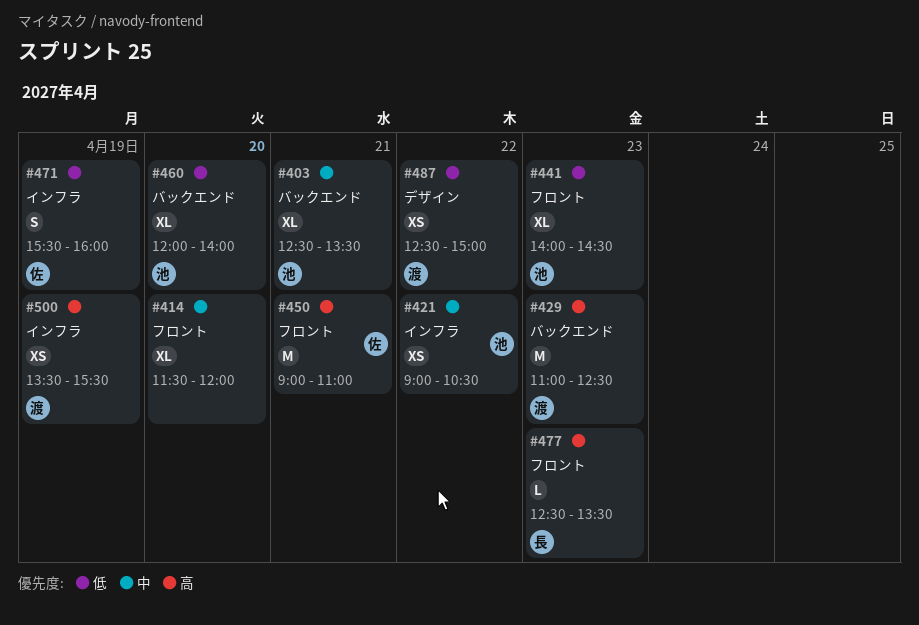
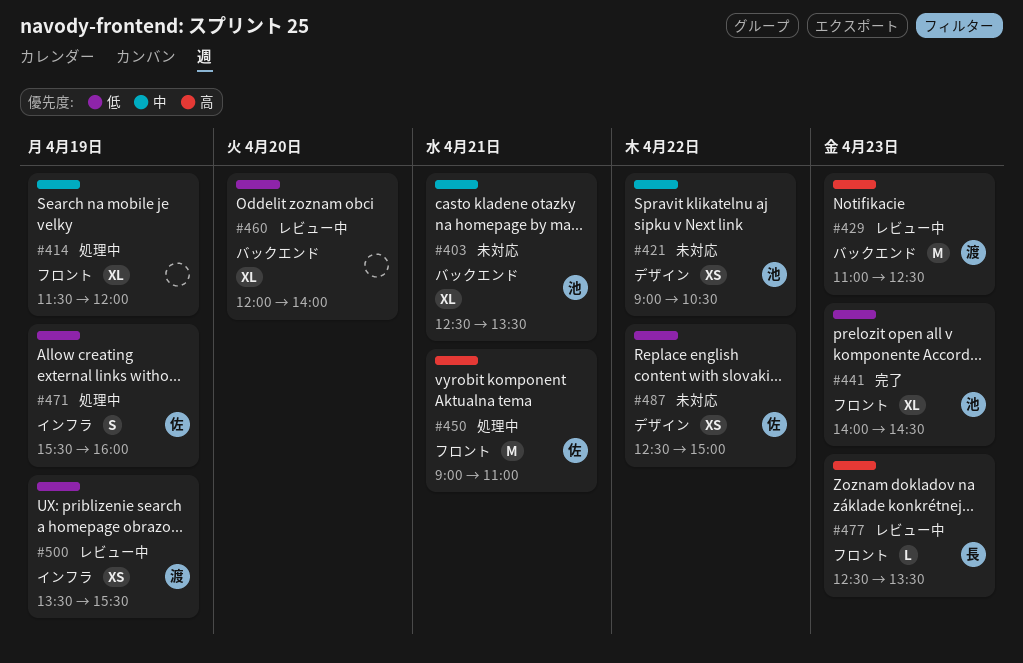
#414, day: Apr 20 -> Apr 19
#421, label: インフラ -> デザイン
#460, owner: 池 -> none
#487, owner: 渡 -> 佐
#500, priority: 高 -> 低

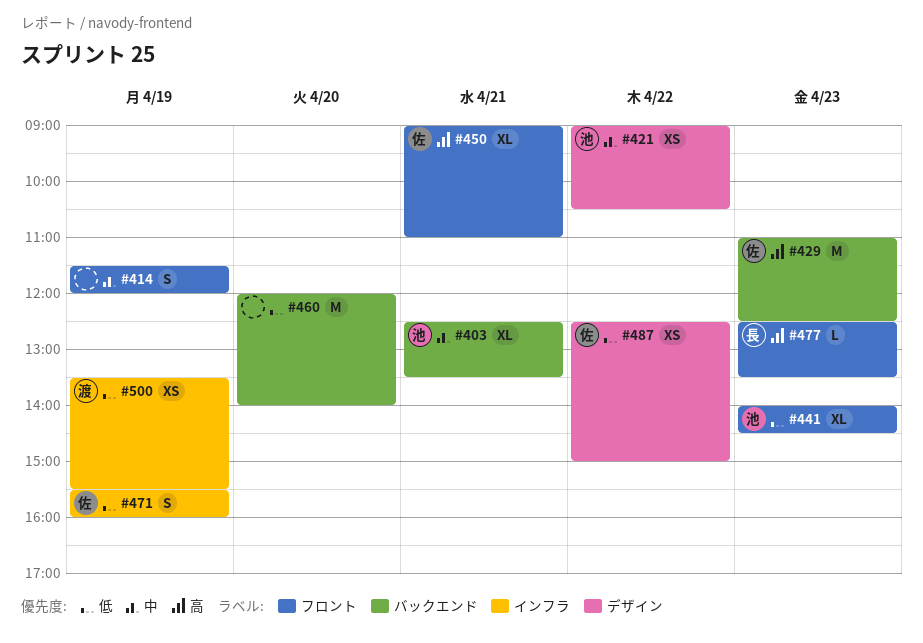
#414, estimate: XL -> S
#429, owner: 渡 -> 佐
#450, estimate: M -> XL
#460, estimate: XL -> M

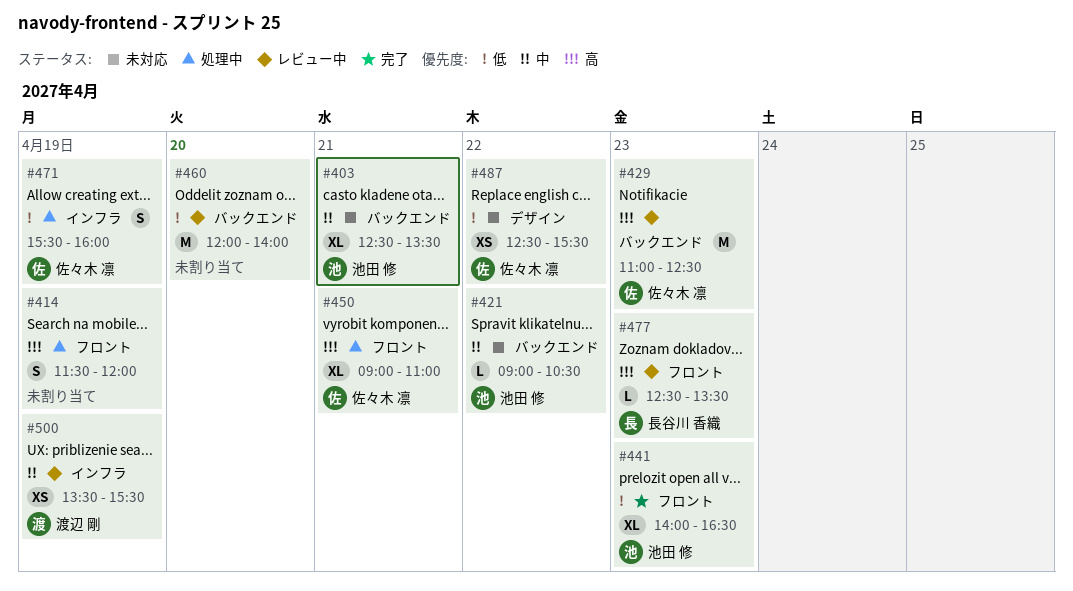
#414, priority: 中 -> 高
#421, label: デザイン -> バックエンド
#421, estimate: XS -> L
#441, ends: 14:30 -> 16:30
#487, ends: 15:00 -> 15:30
#500, priority: 低 -> 中

